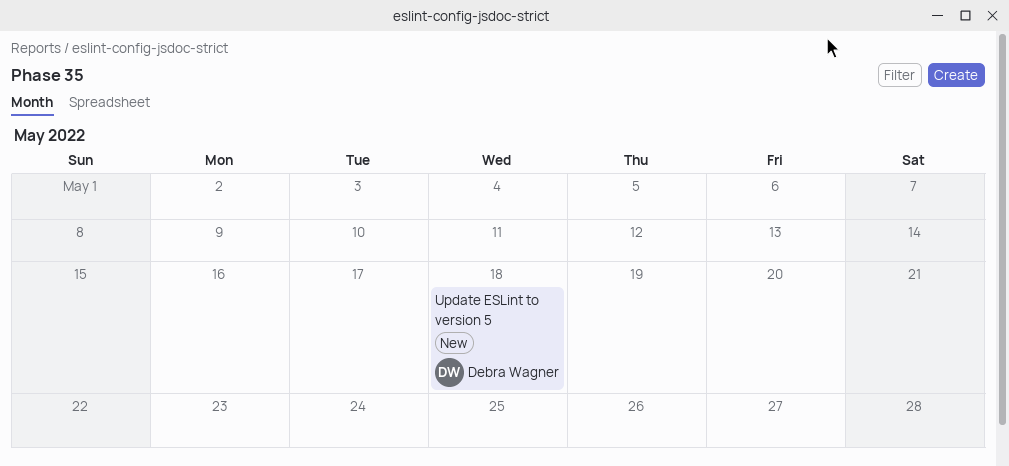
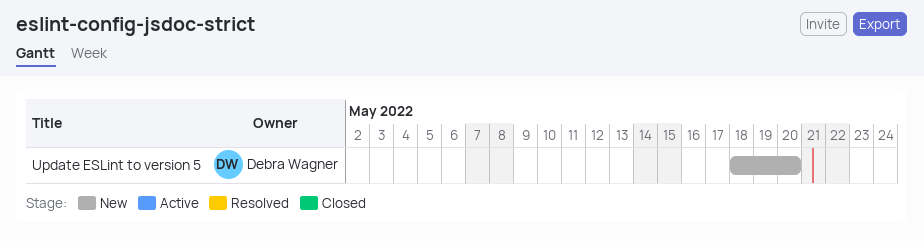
Update ESLint to version 5, due: May 18 -> May 20

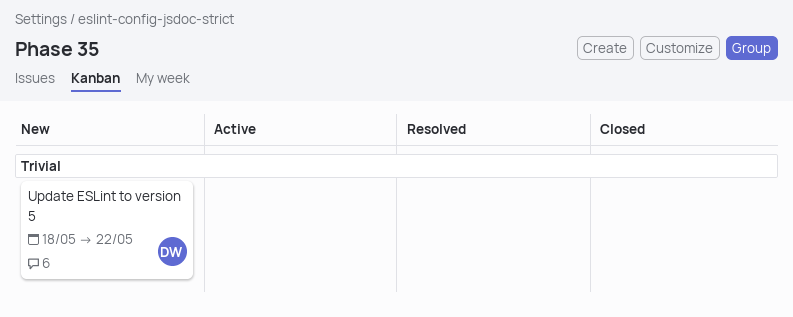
Update ESLint to version 5, due: May 20 -> May 22

